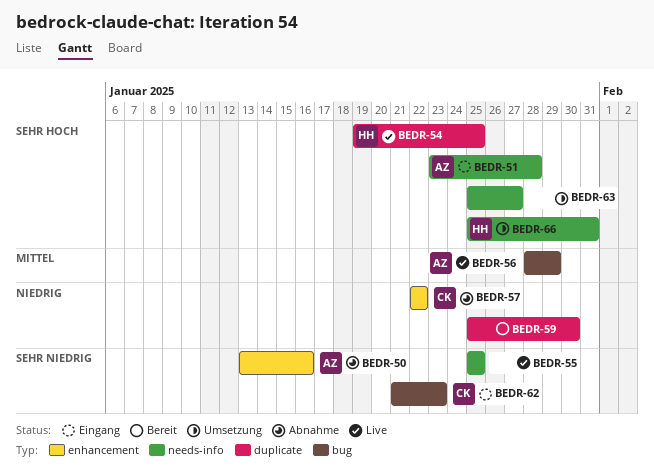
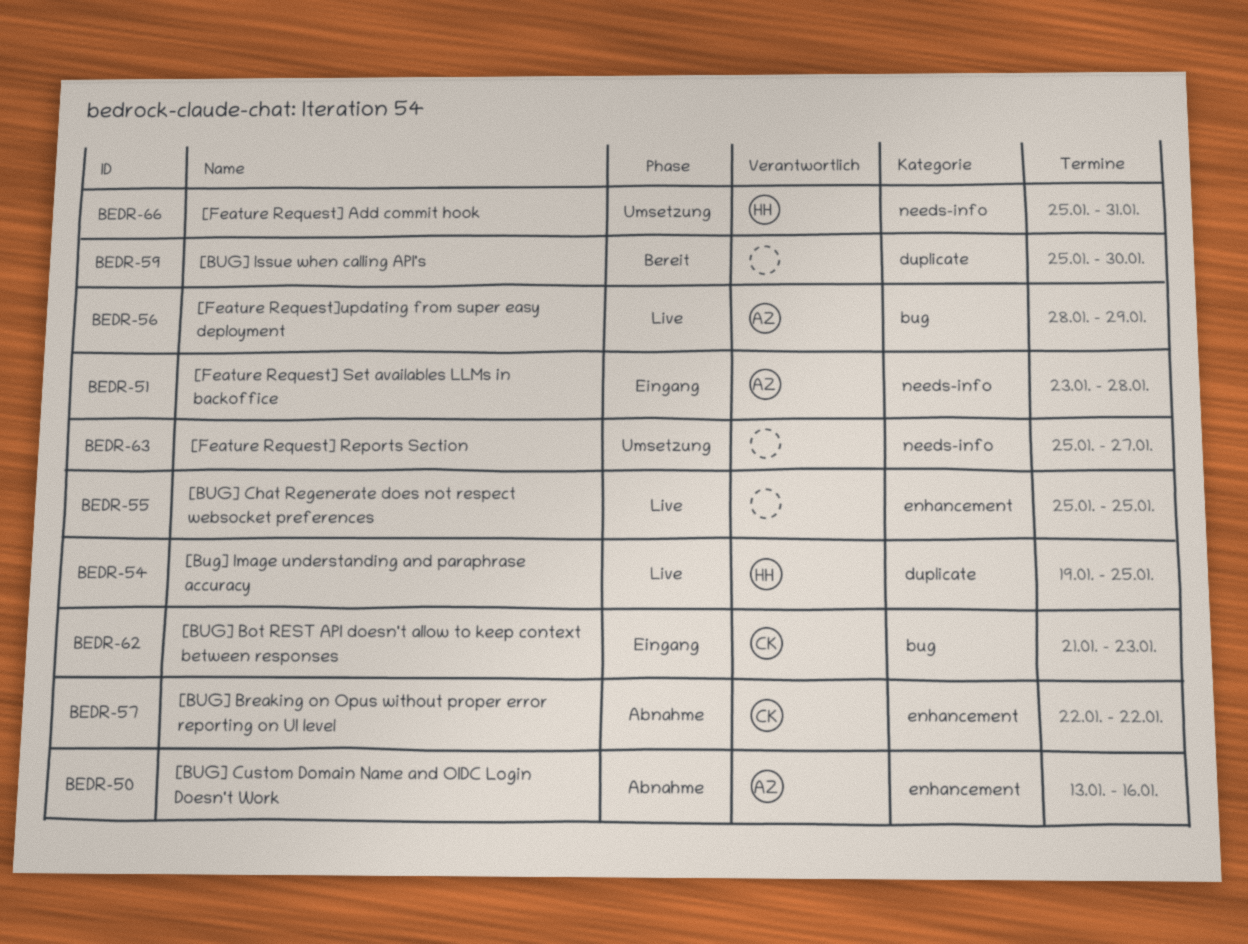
BEDR-55, label: needs-info -> enhancement

